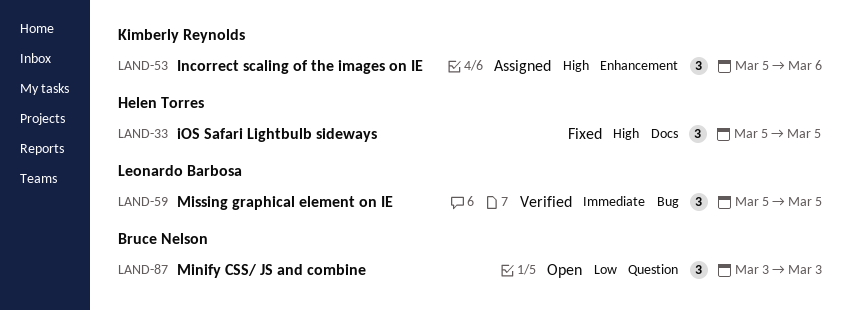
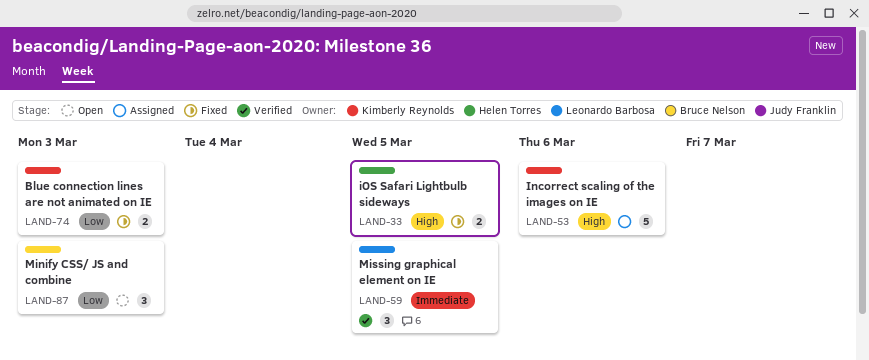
LAND-33, estimate: 3 -> 2
LAND-53, estimate: 3 -> 5
LAND-74: none -> present

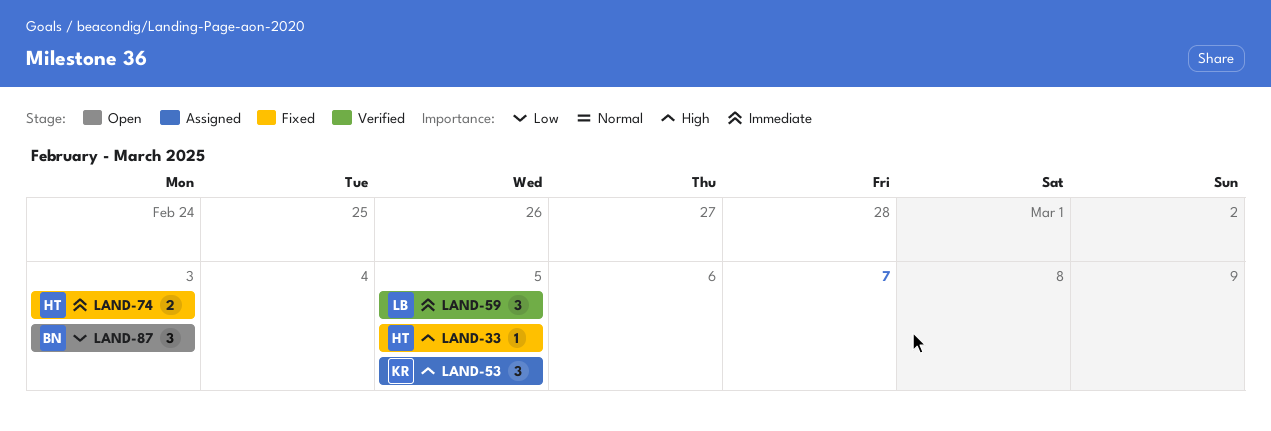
LAND-33, estimate: 2 -> 1
LAND-53, estimate: 5 -> 3
LAND-53, due: Mar 6 -> Mar 5
LAND-74, owner: Kimberly Reynolds -> Helen Torres
LAND-74, priority: Low -> Immediate

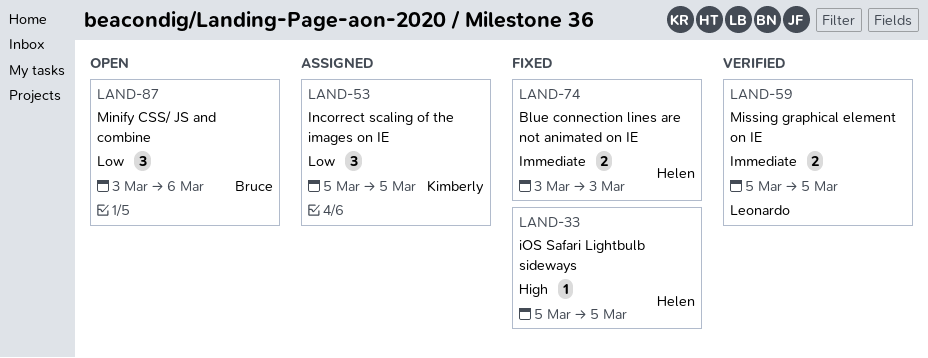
LAND-53, priority: High -> Low
LAND-59, estimate: 3 -> 2
LAND-87, due: Mar 3 -> Mar 6

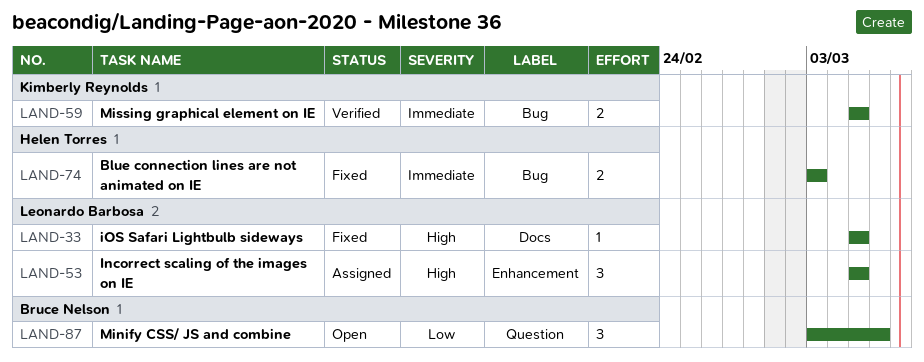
LAND-33, owner: Helen Torres -> Leonardo Barbosa
LAND-53, owner: Kimberly Reynolds -> Leonardo Barbosa
LAND-53, priority: Low -> High
LAND-59, owner: Leonardo Barbosa -> Kimberly Reynolds

